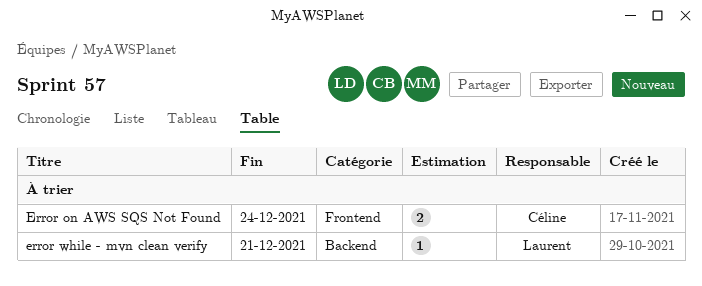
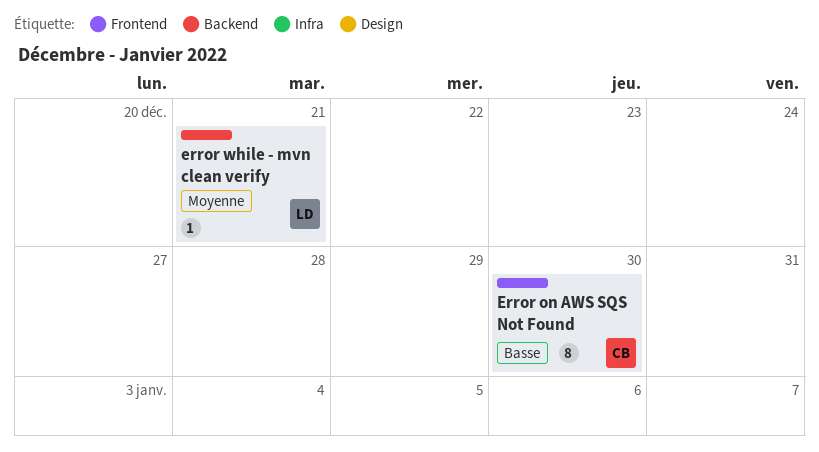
Error on AWS SQS Not Found, estimate: 2 -> 8
Error on AWS SQS Not Found, due: Dec 24 -> Dec 30

